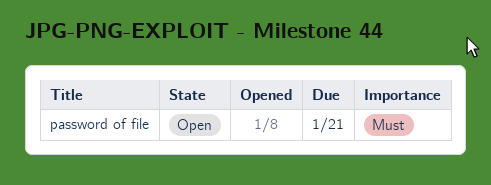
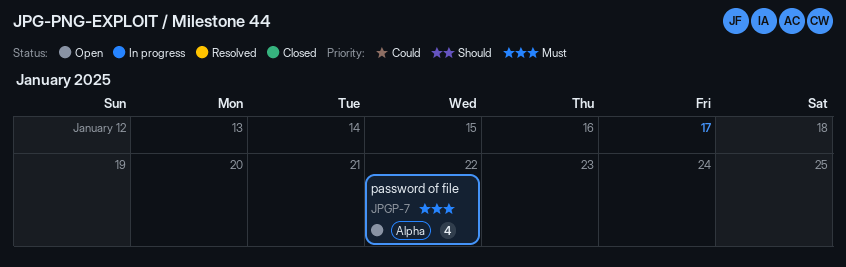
password of file, due: Jan 21 -> Jan 22

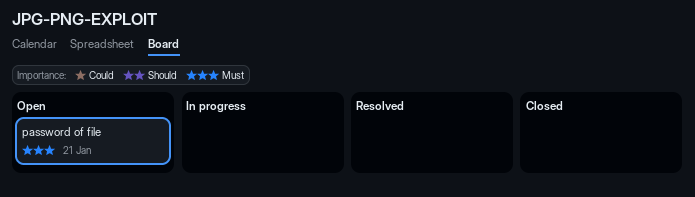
password of file, due: Jan 22 -> Jan 21

